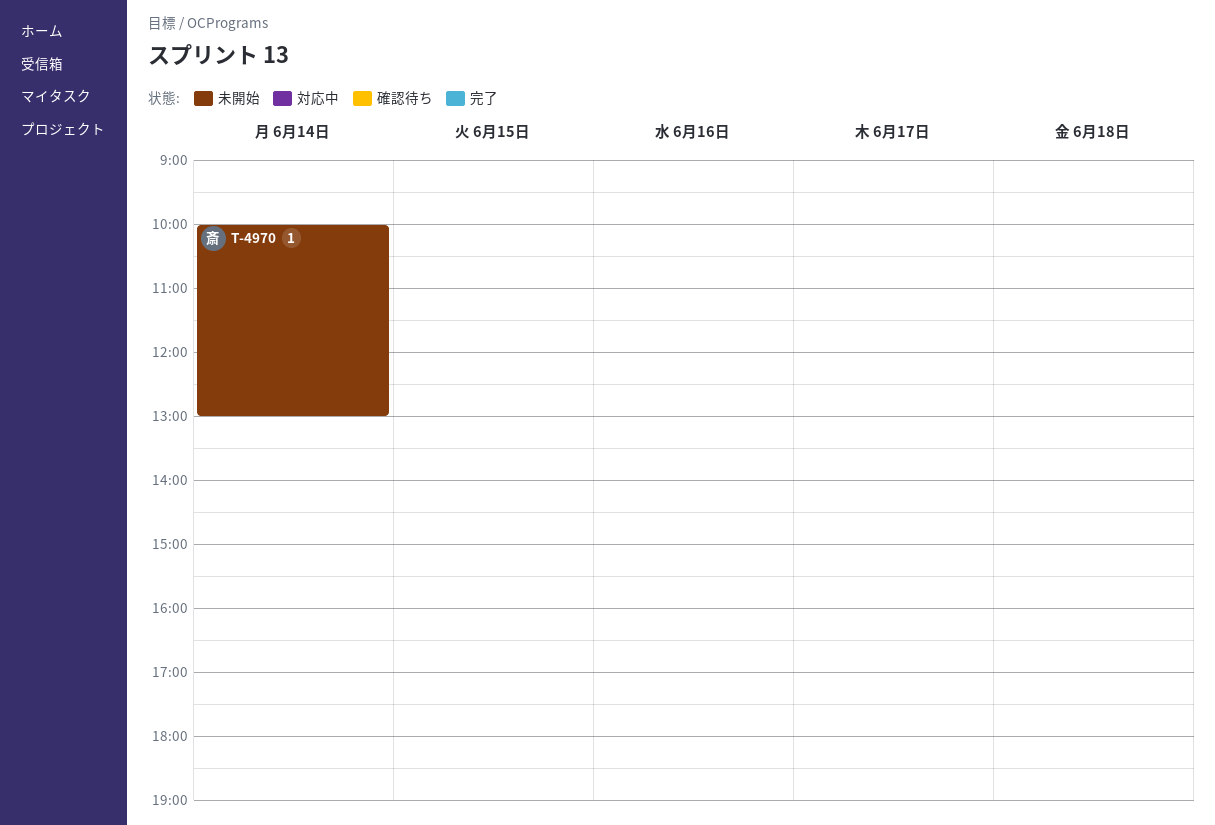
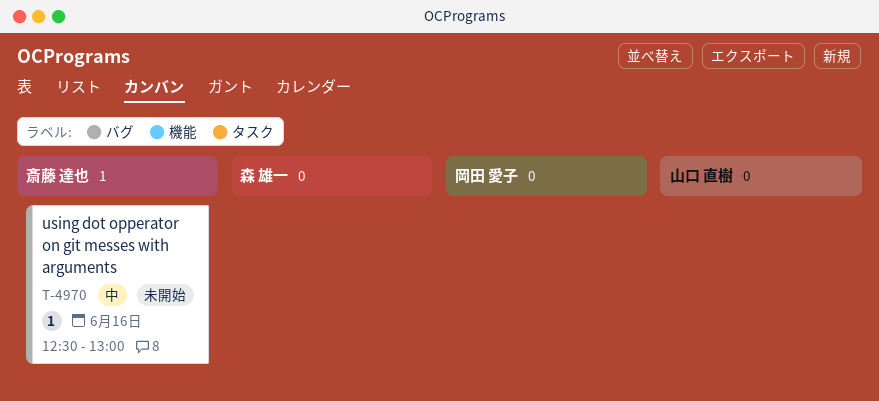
T-4970, day: Jun 14 -> Jun 16
T-4970, begins: 10:00 -> 12:30

